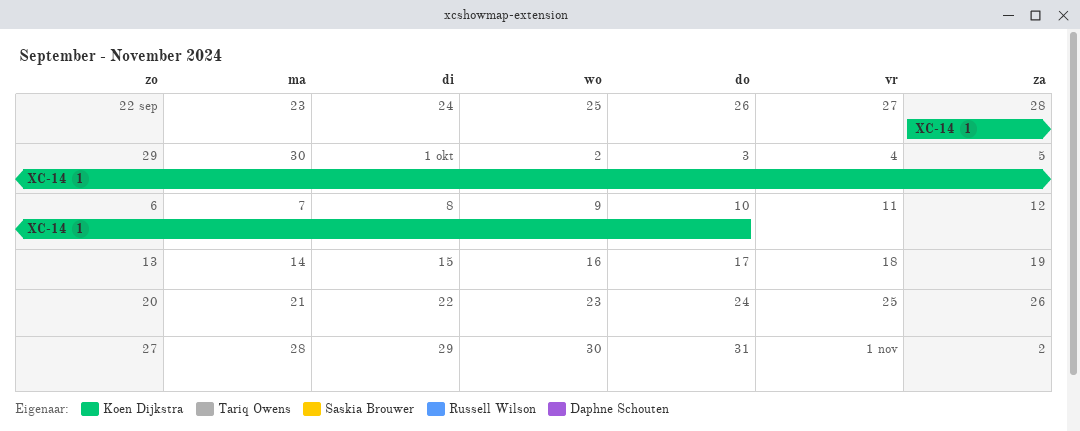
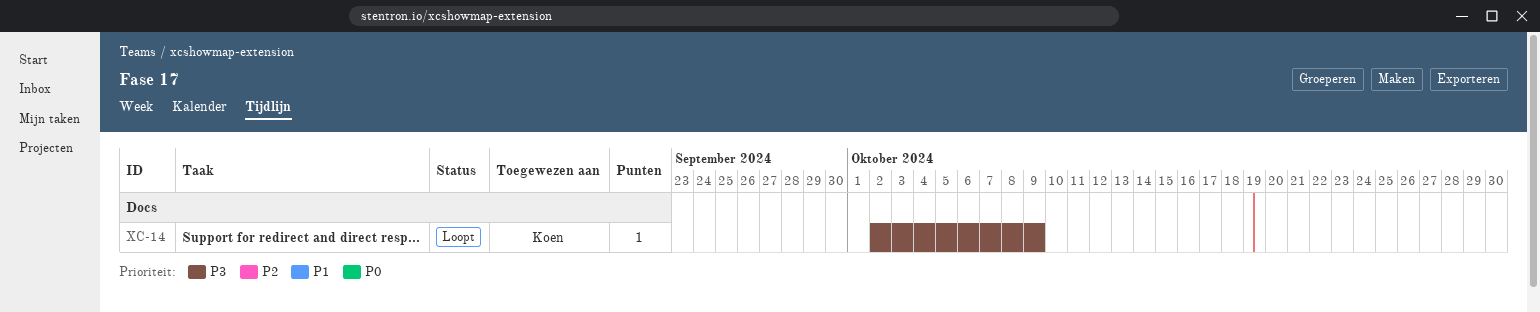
XC-14, start: Sep 28 -> Oct 2
XC-14, due: Oct 10 -> Oct 9

